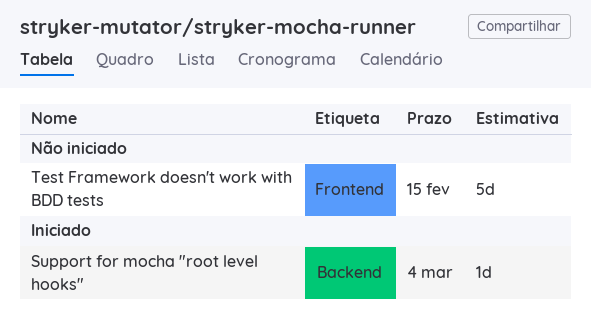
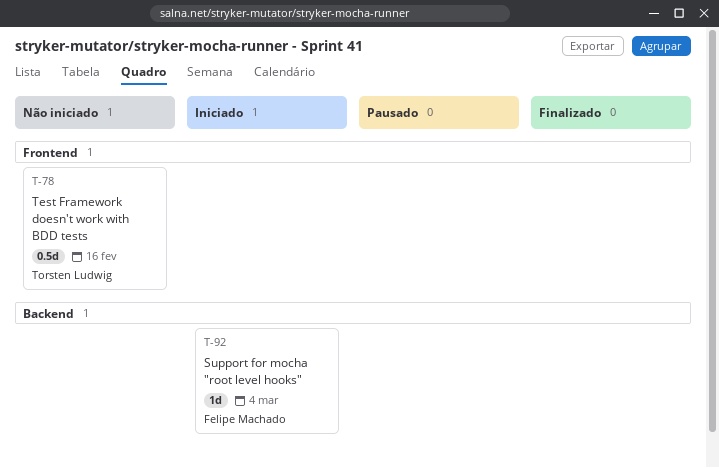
Test Framework doesn't work with BDD tests, estimate: 5d -> 0.5d
Test Framework doesn't work with BDD tests, due: Feb 15 -> Feb 16

